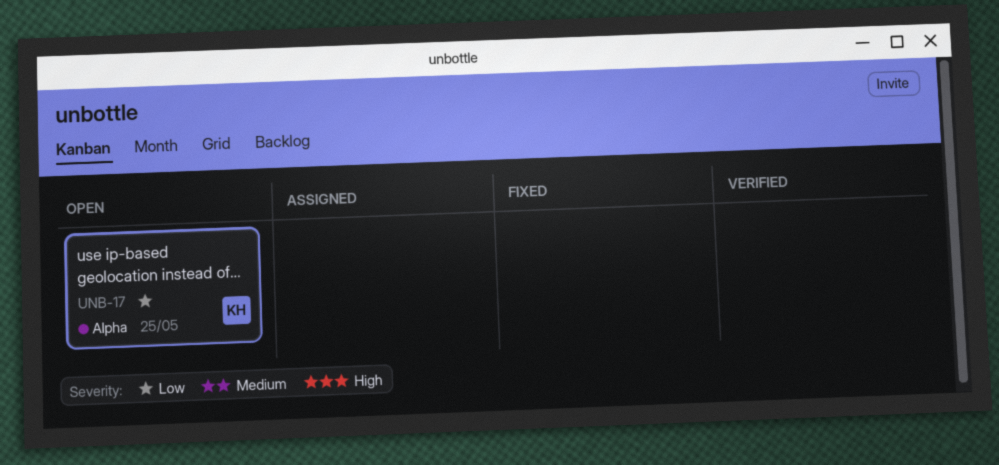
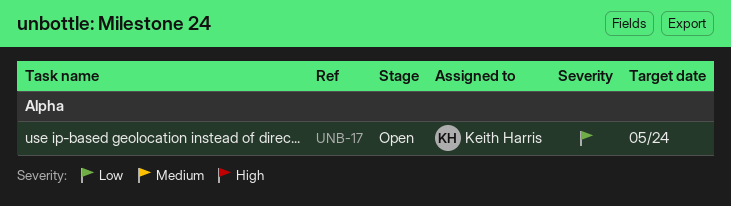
UNB-17, due: May 25 -> May 24

